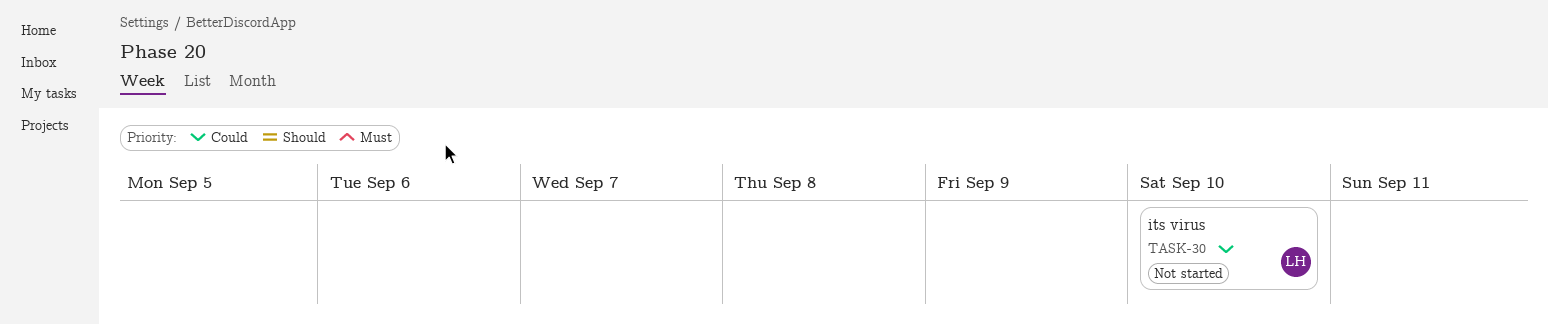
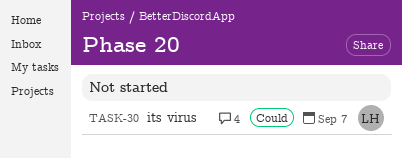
TASK-30, due: Sep 10 -> Sep 7

